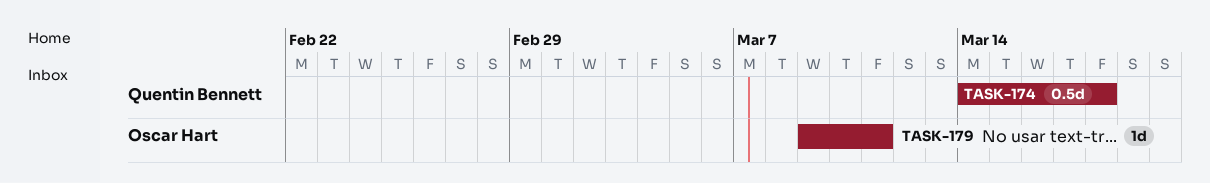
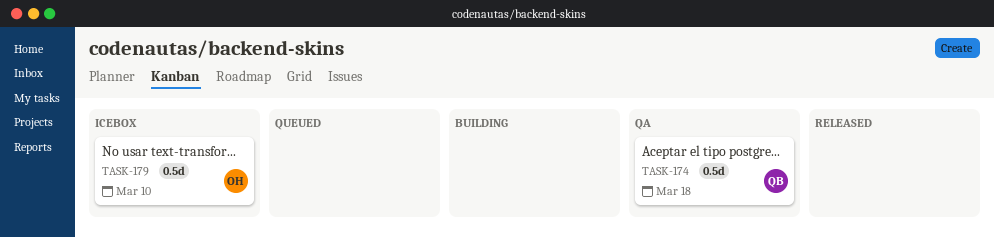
TASK-179, estimate: 1d -> 0.5d
TASK-179, due: Mar 11 -> Mar 10

